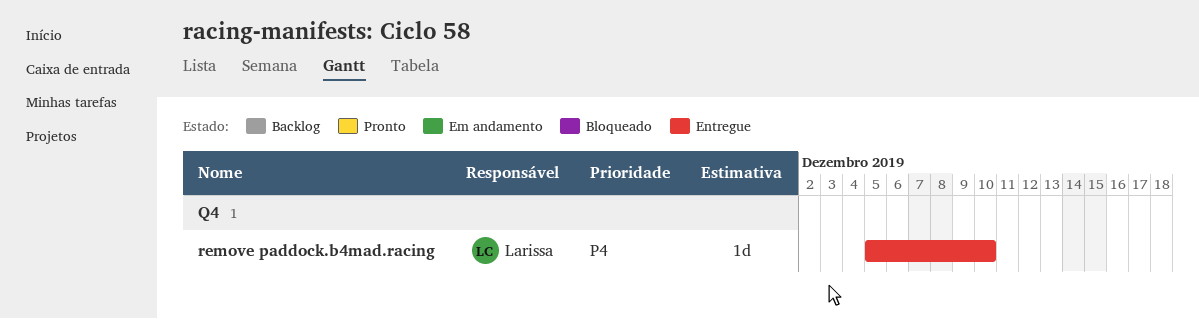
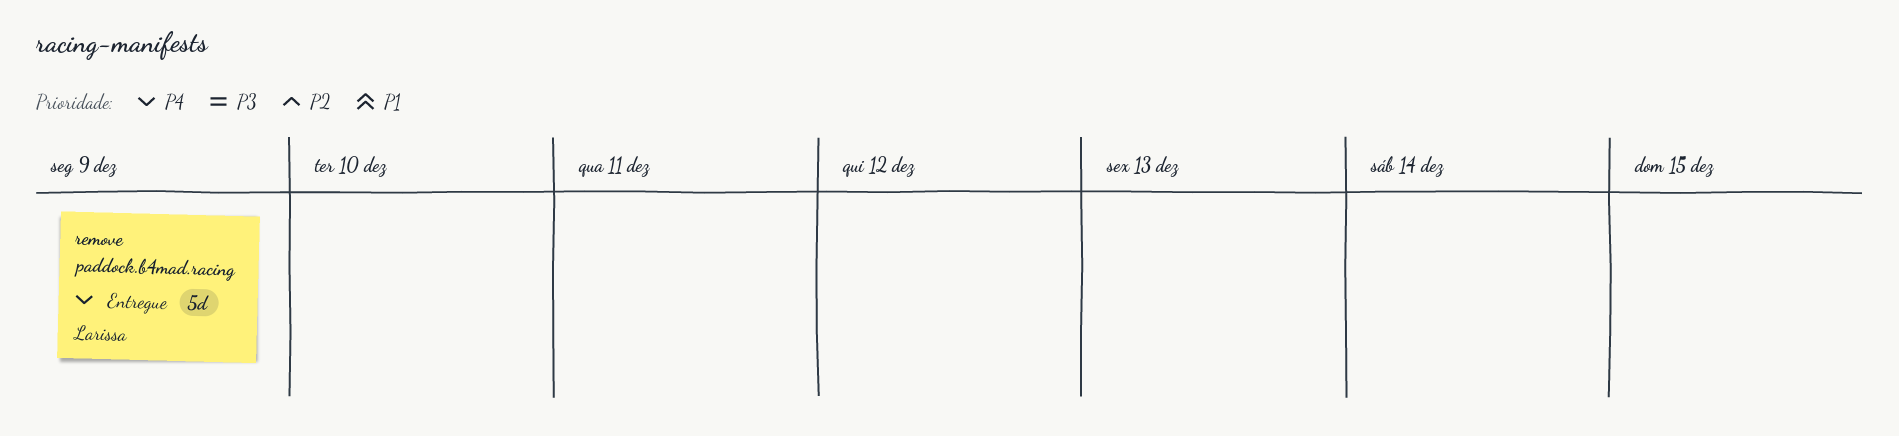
remove paddock.b4mad.racing, estimate: 1d -> 5d
remove paddock.b4mad.racing, due: Dec 10 -> Dec 9

